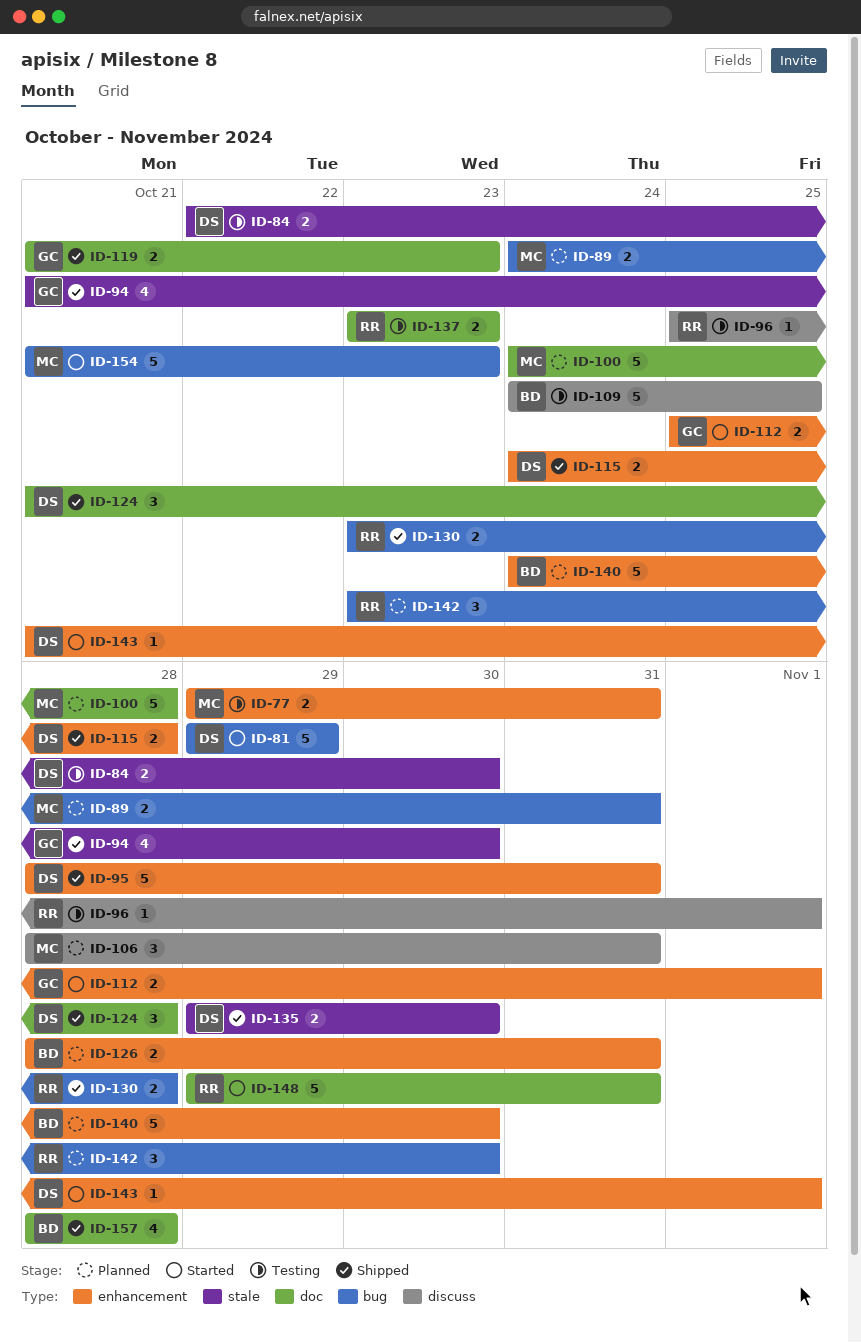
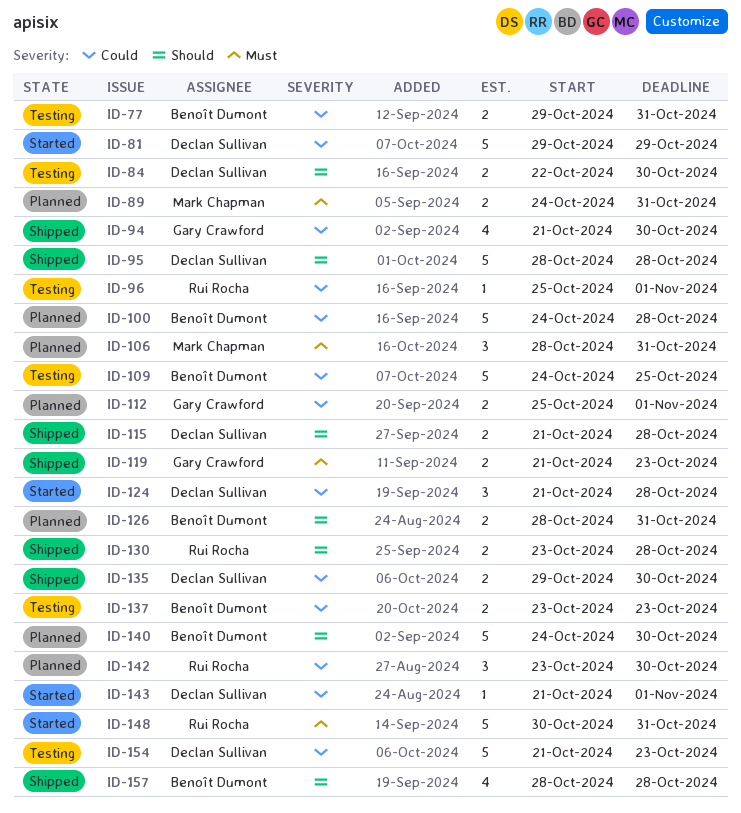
ID-77, owner: Mark Chapman -> Benoît Dumont
ID-95, due: Oct 31 -> Oct 28
ID-100, owner: Mark Chapman -> Benoît Dumont
ID-112, status: Started -> Planned
ID-115, start: Oct 24 -> Oct 21
ID-124, status: Shipped -> Started
ID-137, owner: Rui Rocha -> Benoît Dumont
ID-148, start: Oct 29 -> Oct 30
ID-154, status: Started -> Testing
ID-154, owner: Mark Chapman -> Declan Sullivan

